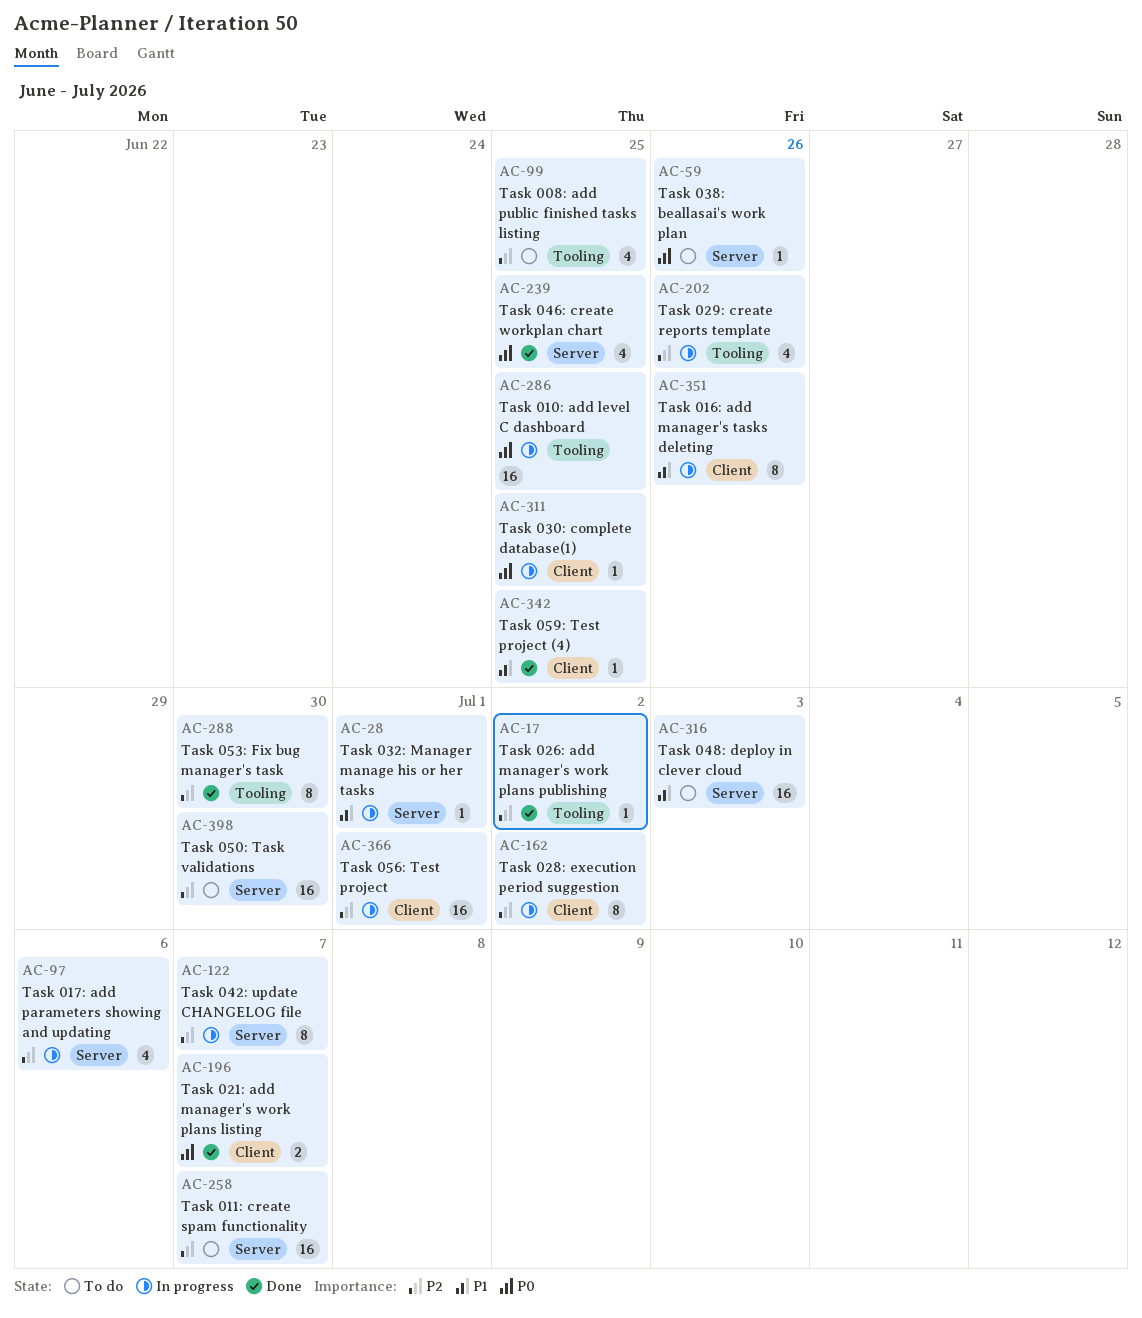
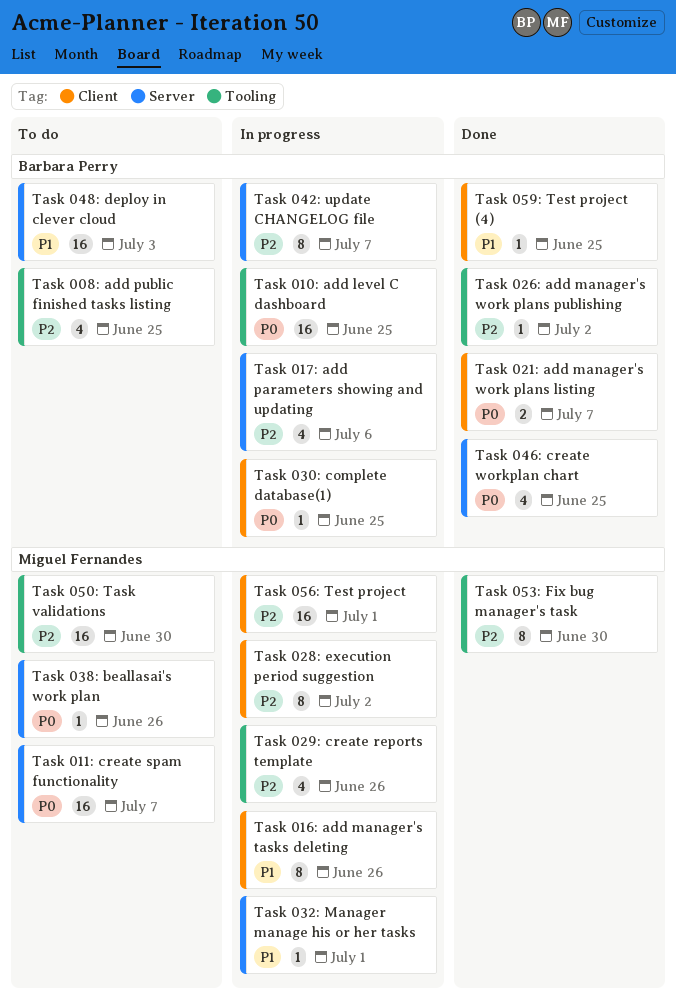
Task 011: create spam functionality, priority: P2 -> P0
Task 050: Task validations, label: Server -> Tooling

